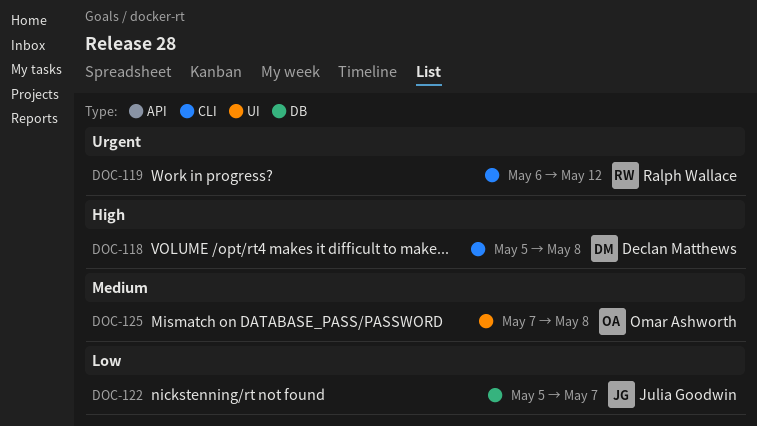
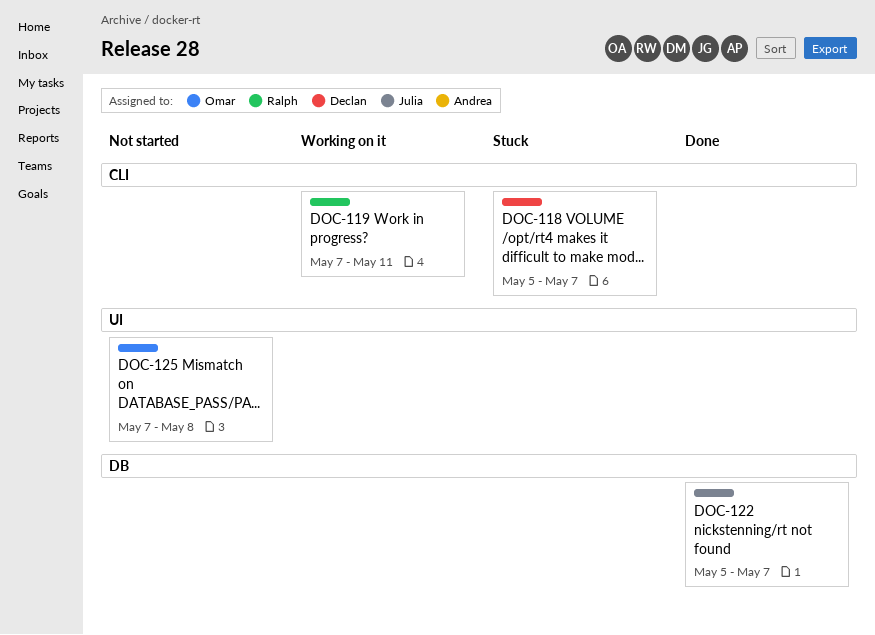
DOC-118, due: May 8 -> May 7
DOC-119, start: May 6 -> May 7
DOC-119, due: May 12 -> May 11

